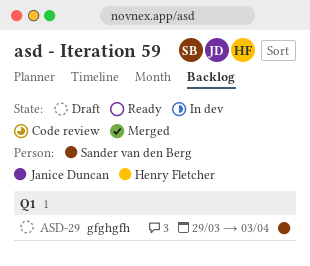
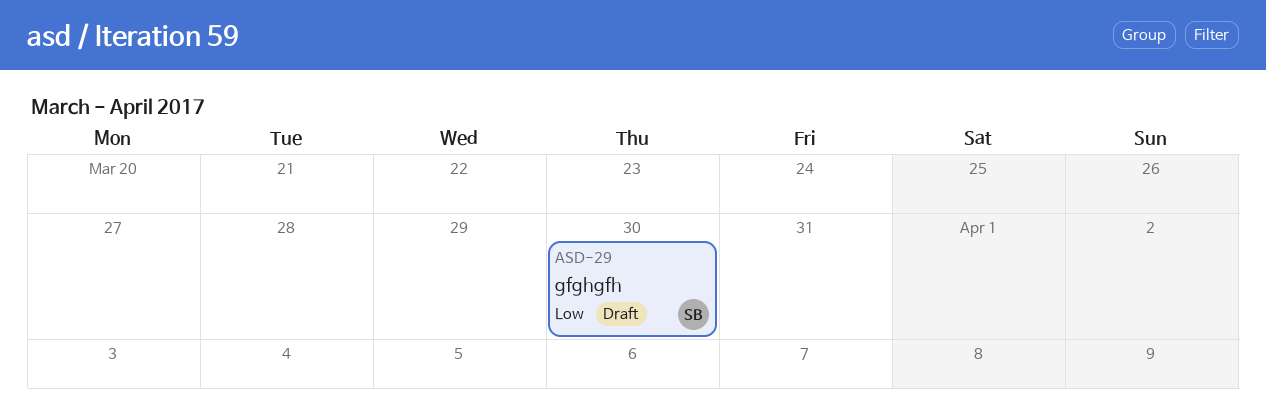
ASD-29, due: Apr 3 -> Mar 30

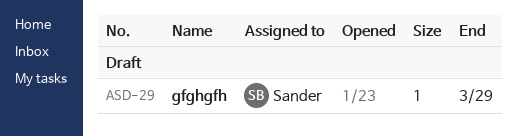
ASD-29, due: Mar 30 -> Mar 29

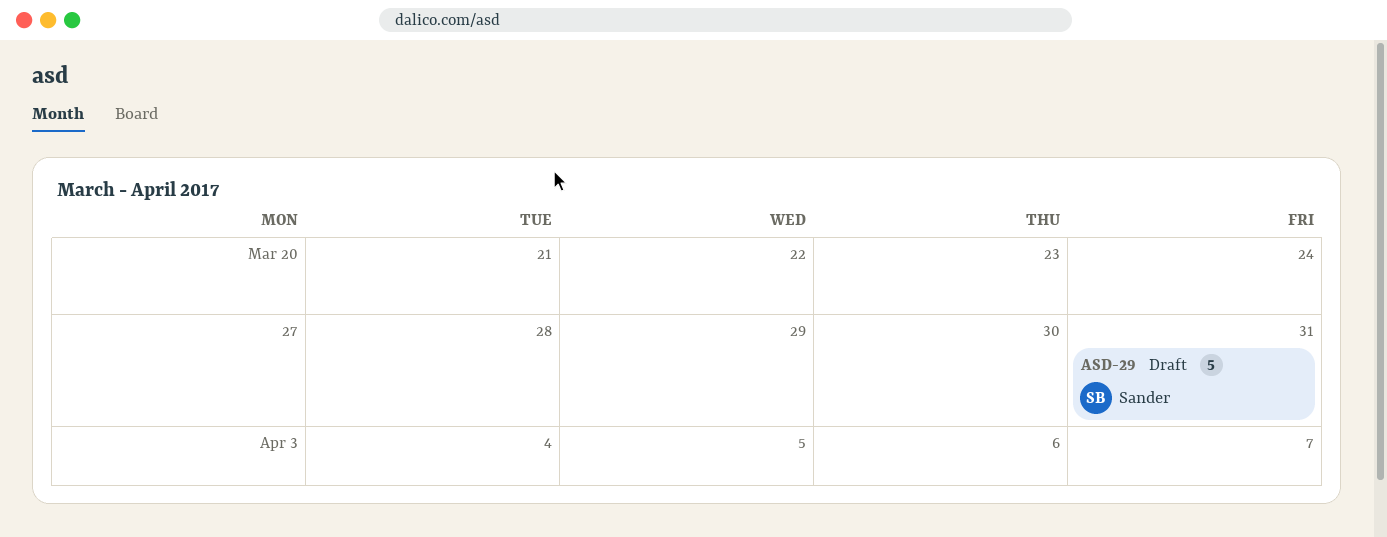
ASD-29, estimate: 1 -> 5
ASD-29, due: Mar 29 -> Mar 31

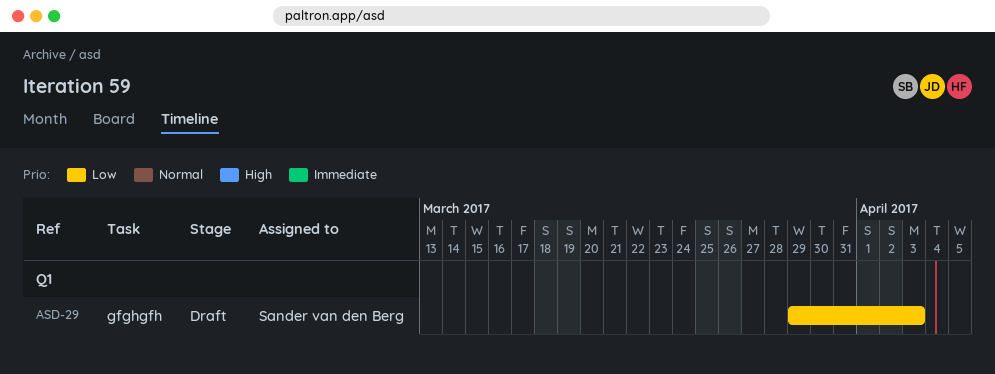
ASD-29, due: Mar 31 -> Apr 3

